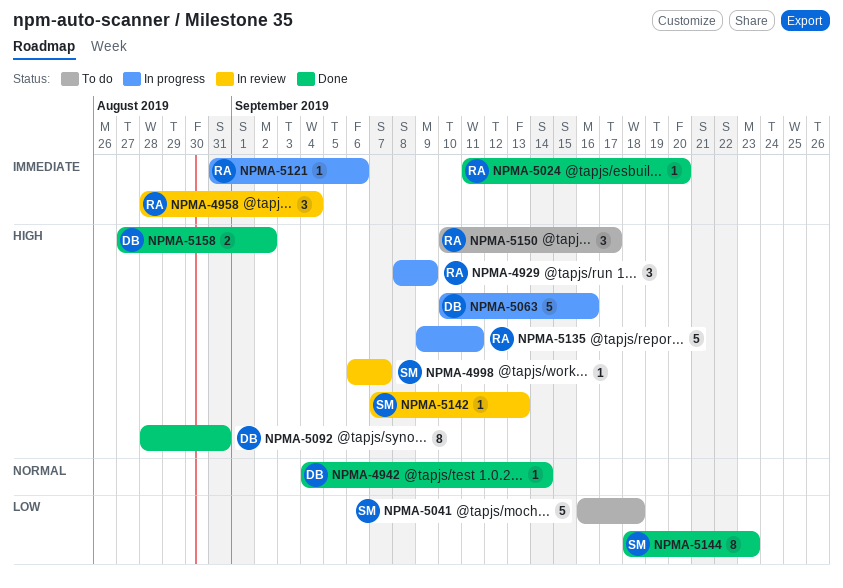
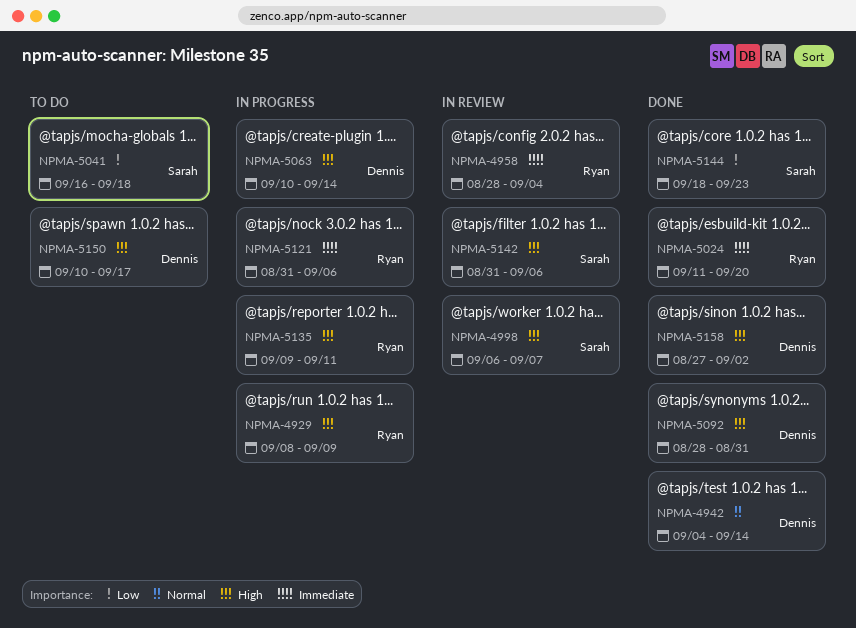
NPMA-5063, due: Sep 16 -> Sep 14
NPMA-5142, start: Sep 7 -> Aug 31
NPMA-5142, due: Sep 13 -> Sep 6
NPMA-5150, owner: Ryan -> Dennis

